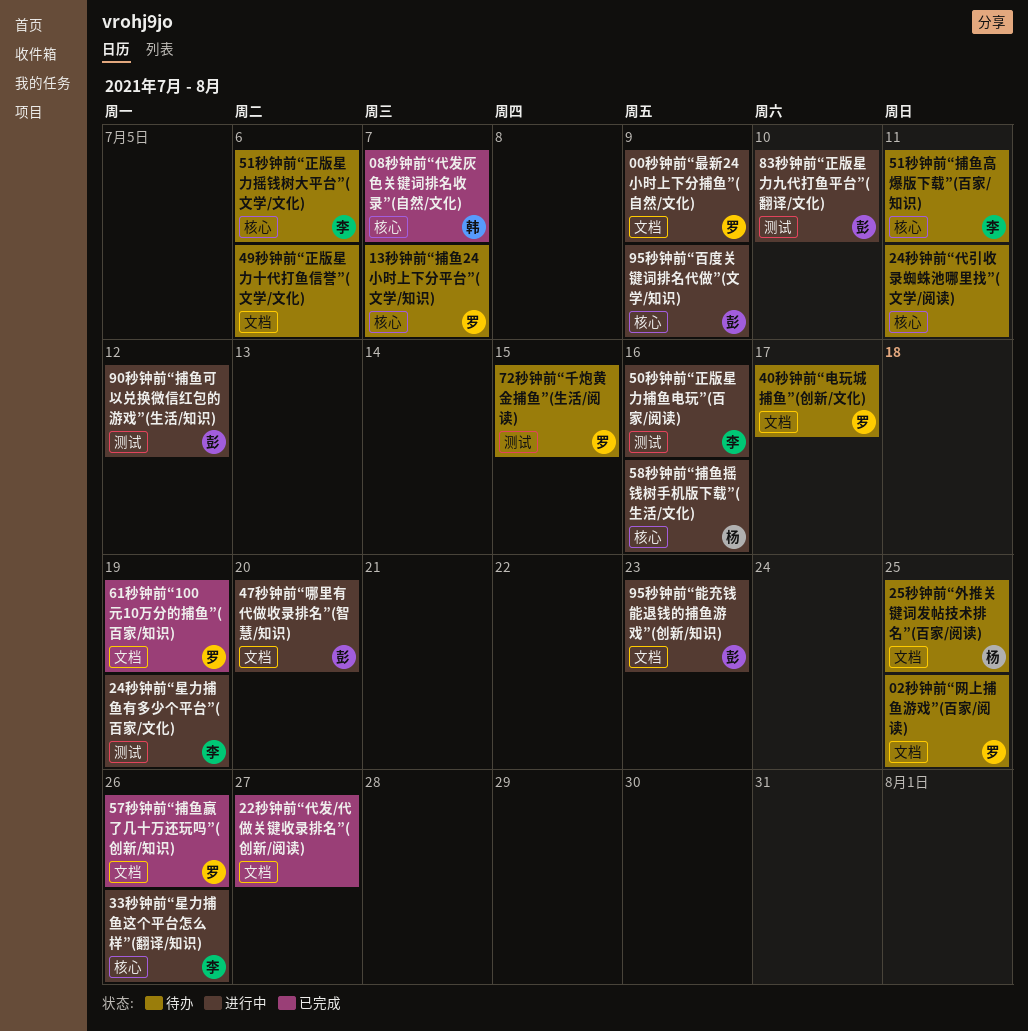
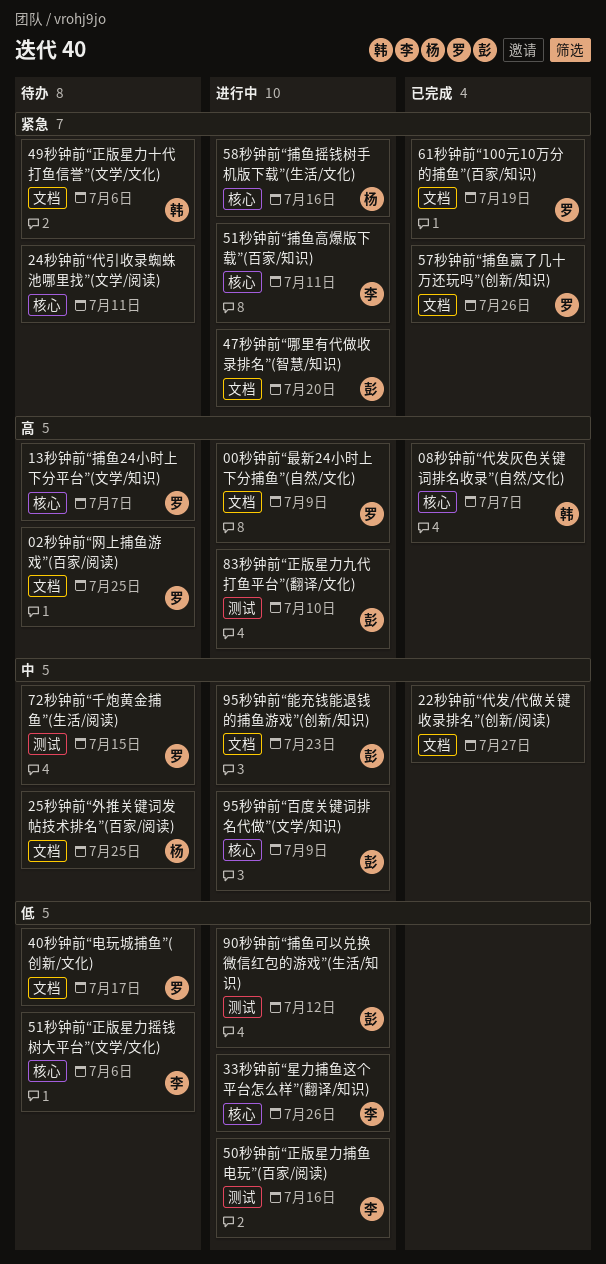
24秒钟前“星力捕鱼有多少个平台”(百家/文化): present -> none
49秒钟前“正版星力十代打鱼信誉”(文学/文化), owner: none -> 韩
51秒钟前“捕鱼高爆版下载”(百家/知识), status: 待办 -> 进行中

